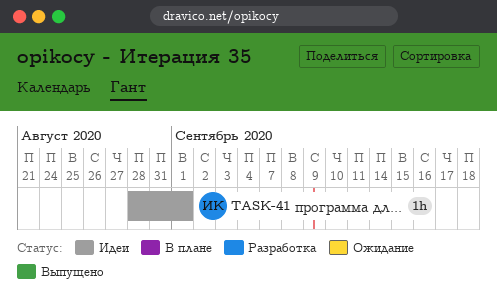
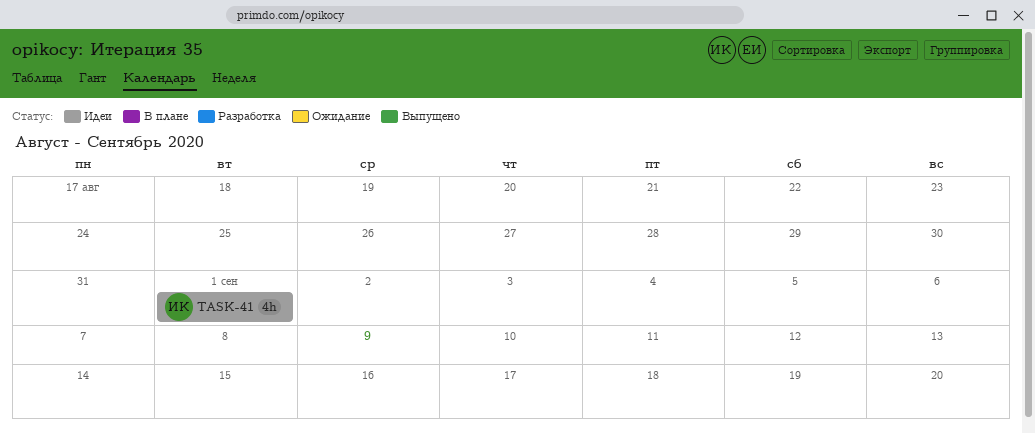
TASK-41, estimate: 1h -> 4h
TASK-41, start: Aug 28 -> Sep 1

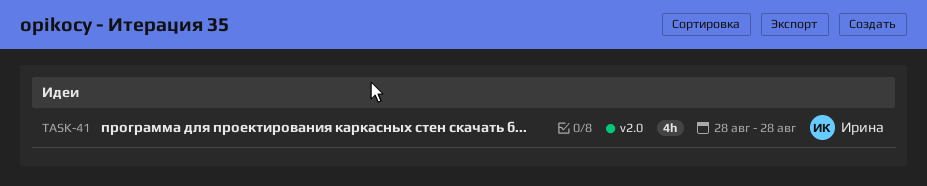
TASK-41, start: Sep 1 -> Aug 28
TASK-41, due: Sep 1 -> Aug 28

